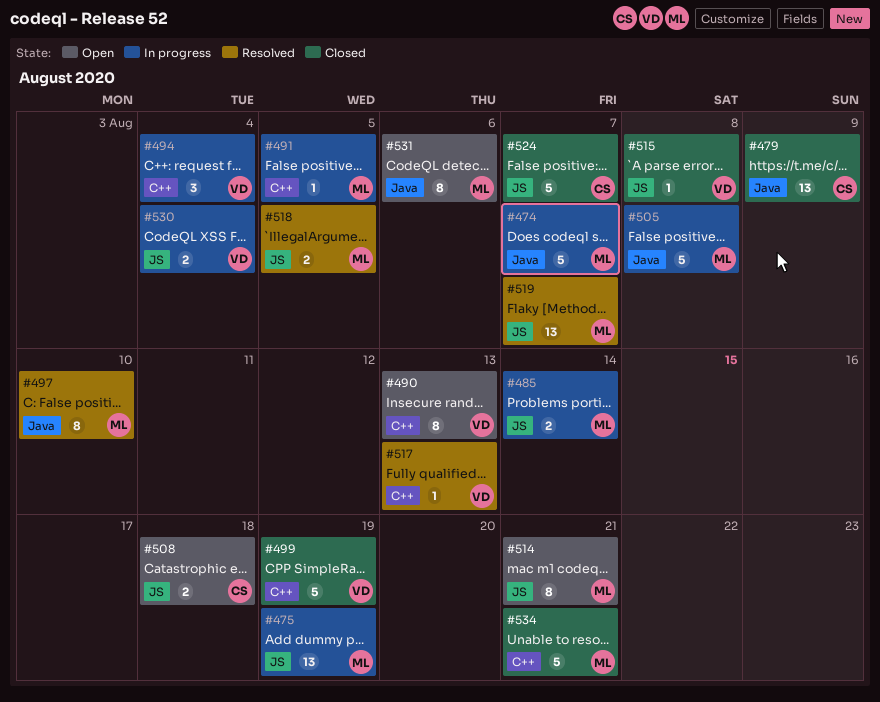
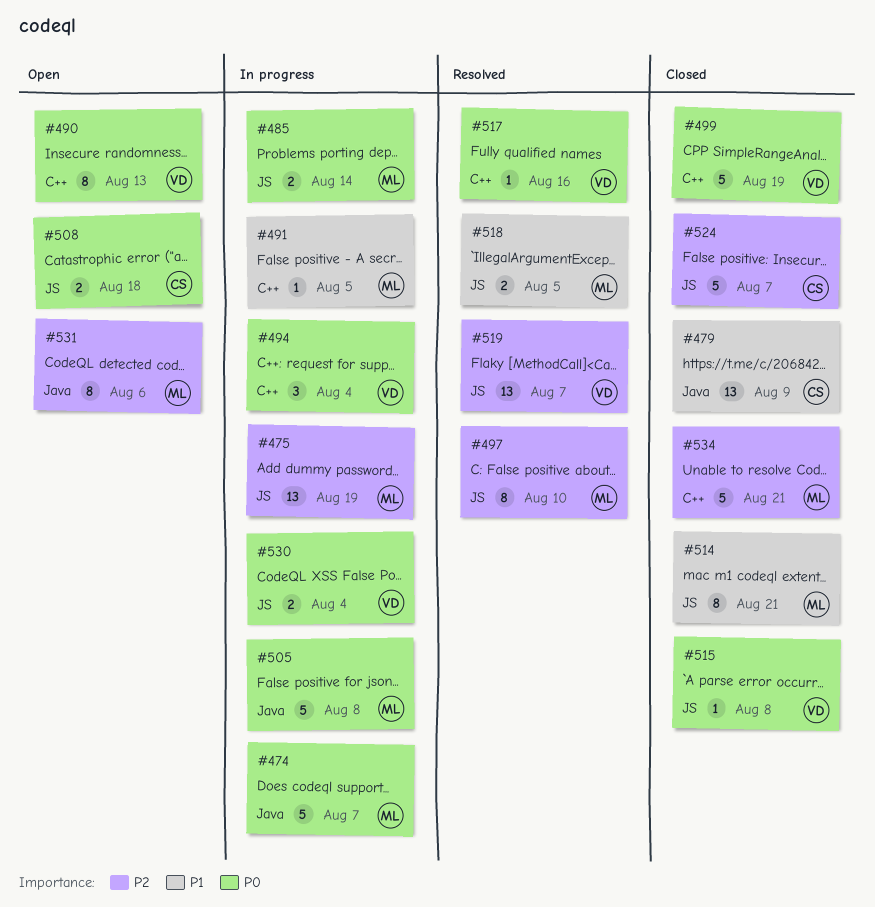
#497, label: Java -> JS
#514, status: Open -> Closed
#517, due: Aug 13 -> Aug 16
#519, owner: ML -> VD

